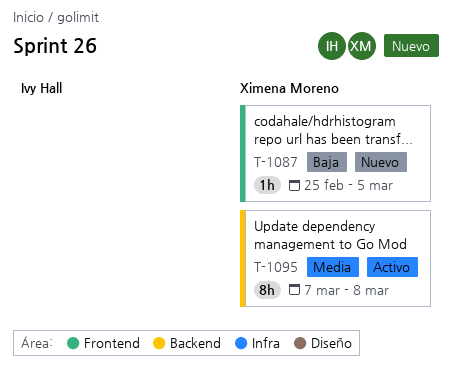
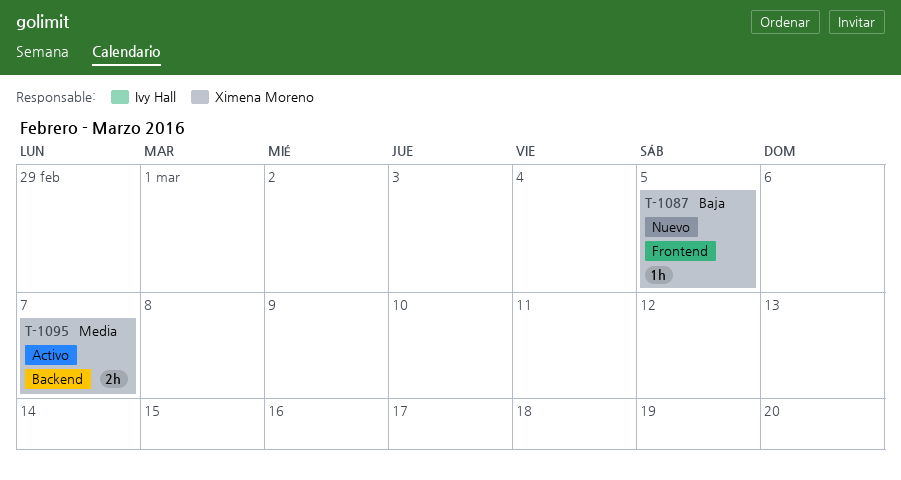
T-1095, estimate: 8h -> 2h
T-1095, due: Mar 8 -> Mar 7

